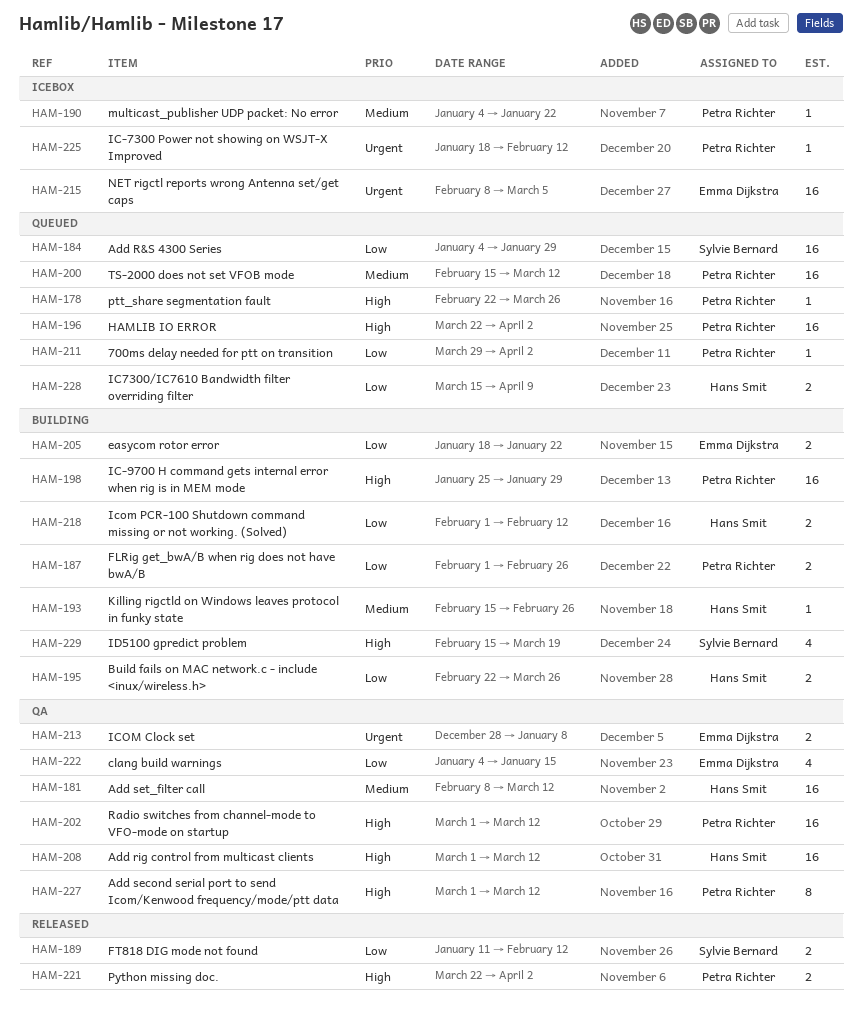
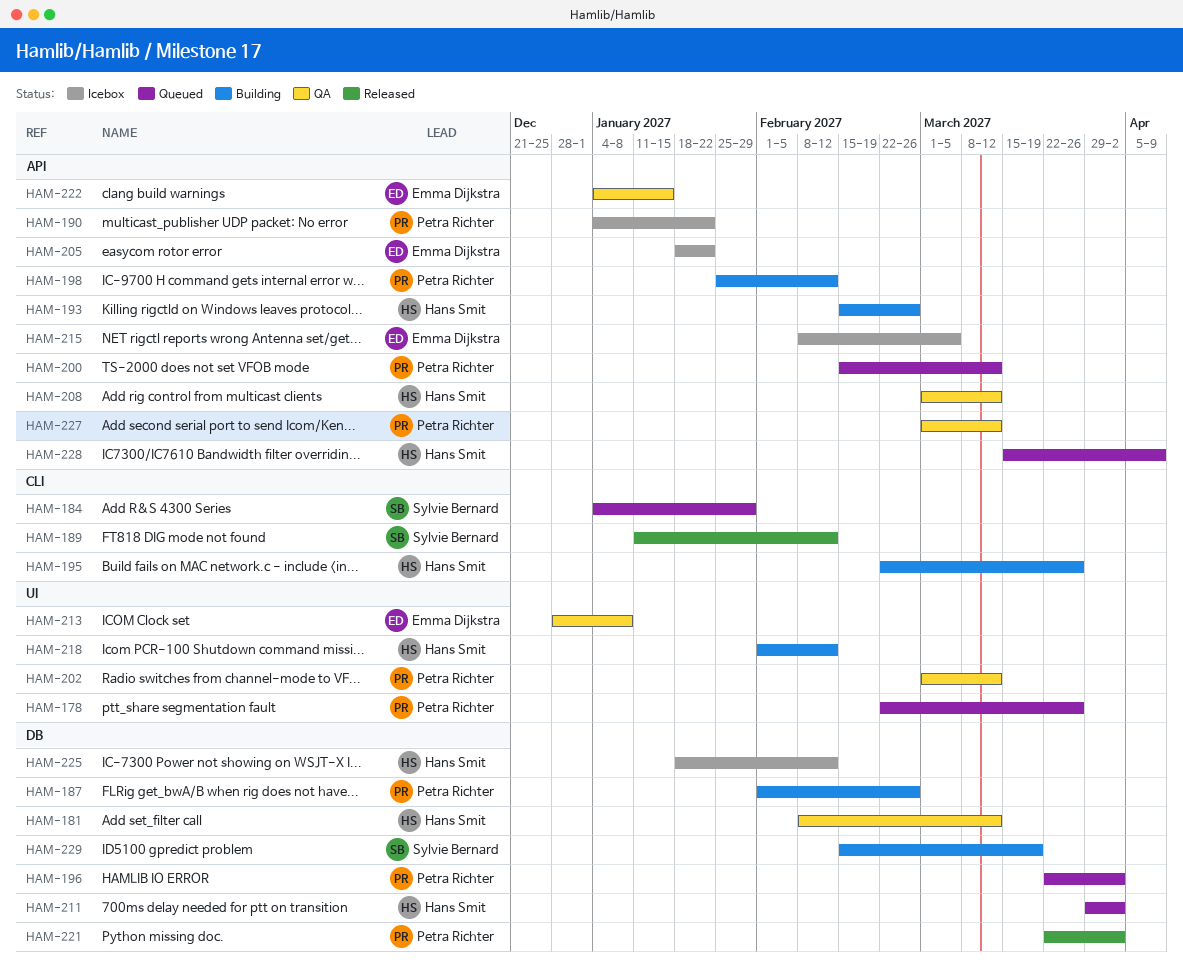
HAM-198, due: Jan 29 -> Feb 12
HAM-205, status: Building -> Icebox
HAM-211, owner: Petra Richter -> Hans Smit
HAM-225, owner: Petra Richter -> Hans Smit

